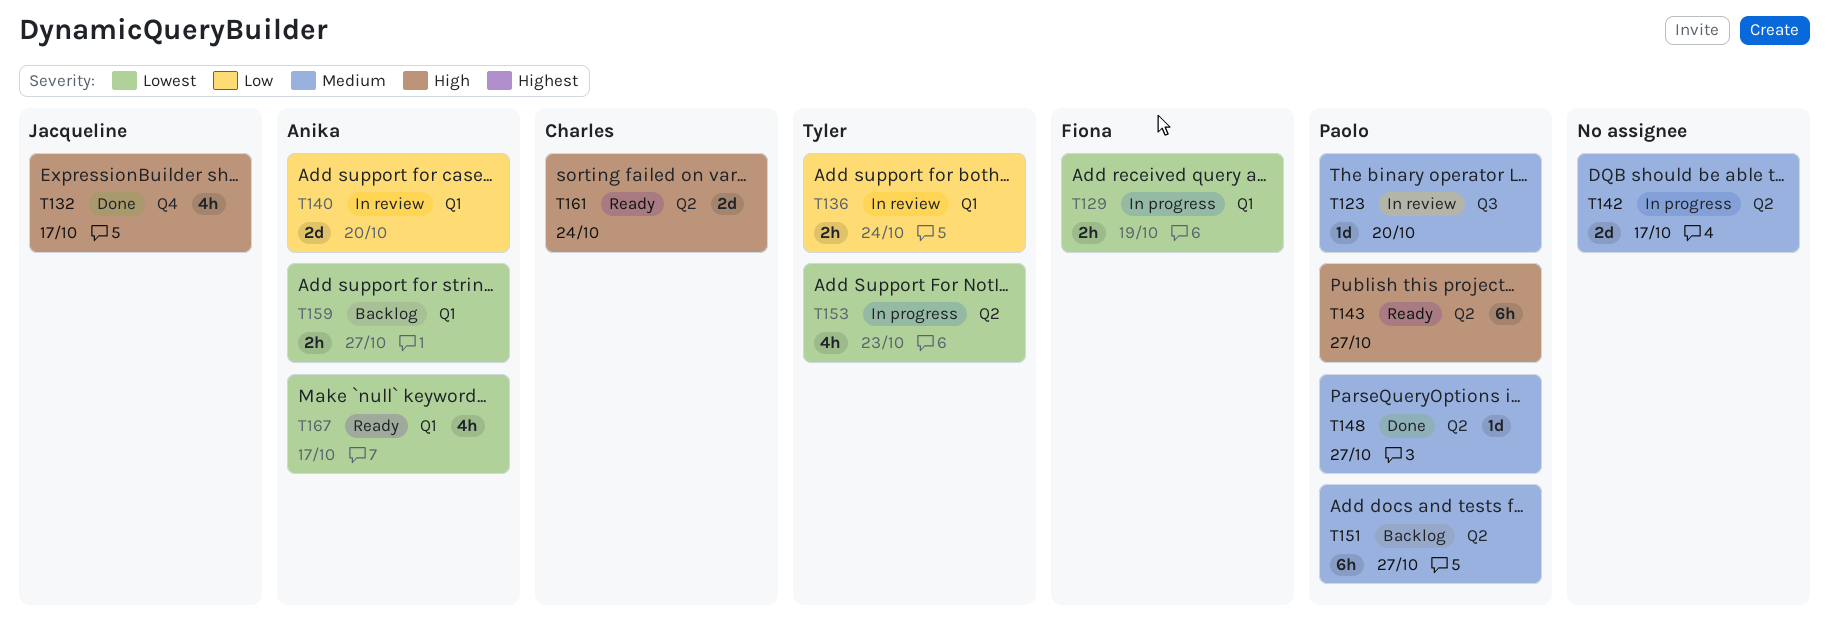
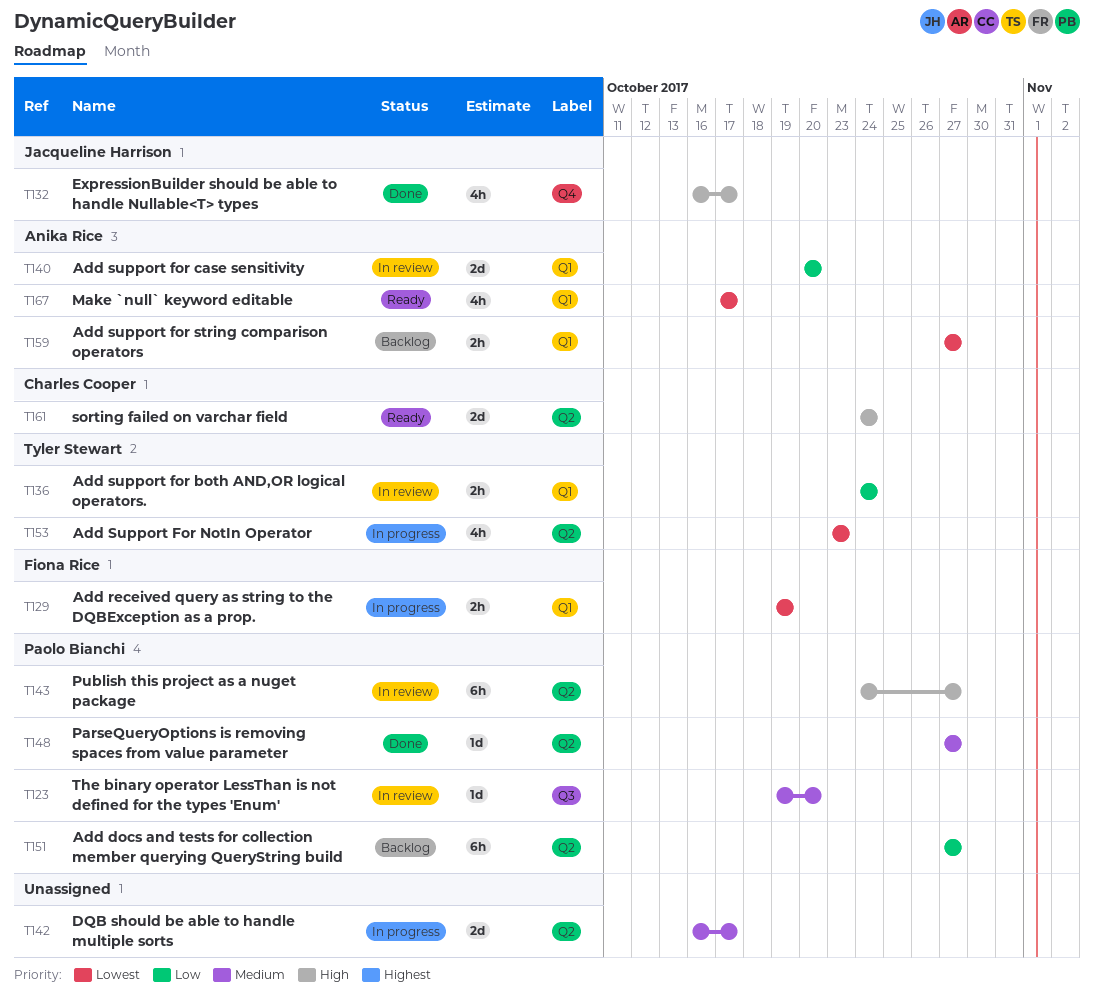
T143, status: Ready -> In review
T151, priority: Medium -> Low

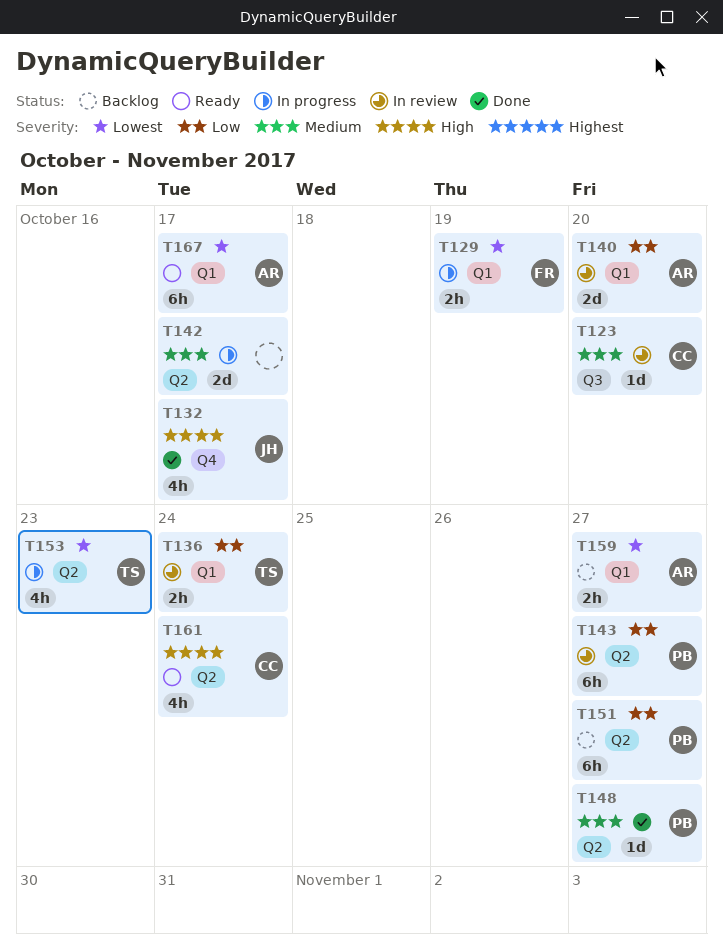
T123, owner: Paolo Bianchi -> Charles Cooper
T143, priority: High -> Low
T161, estimate: 2d -> 4h
T167, estimate: 4h -> 6h

